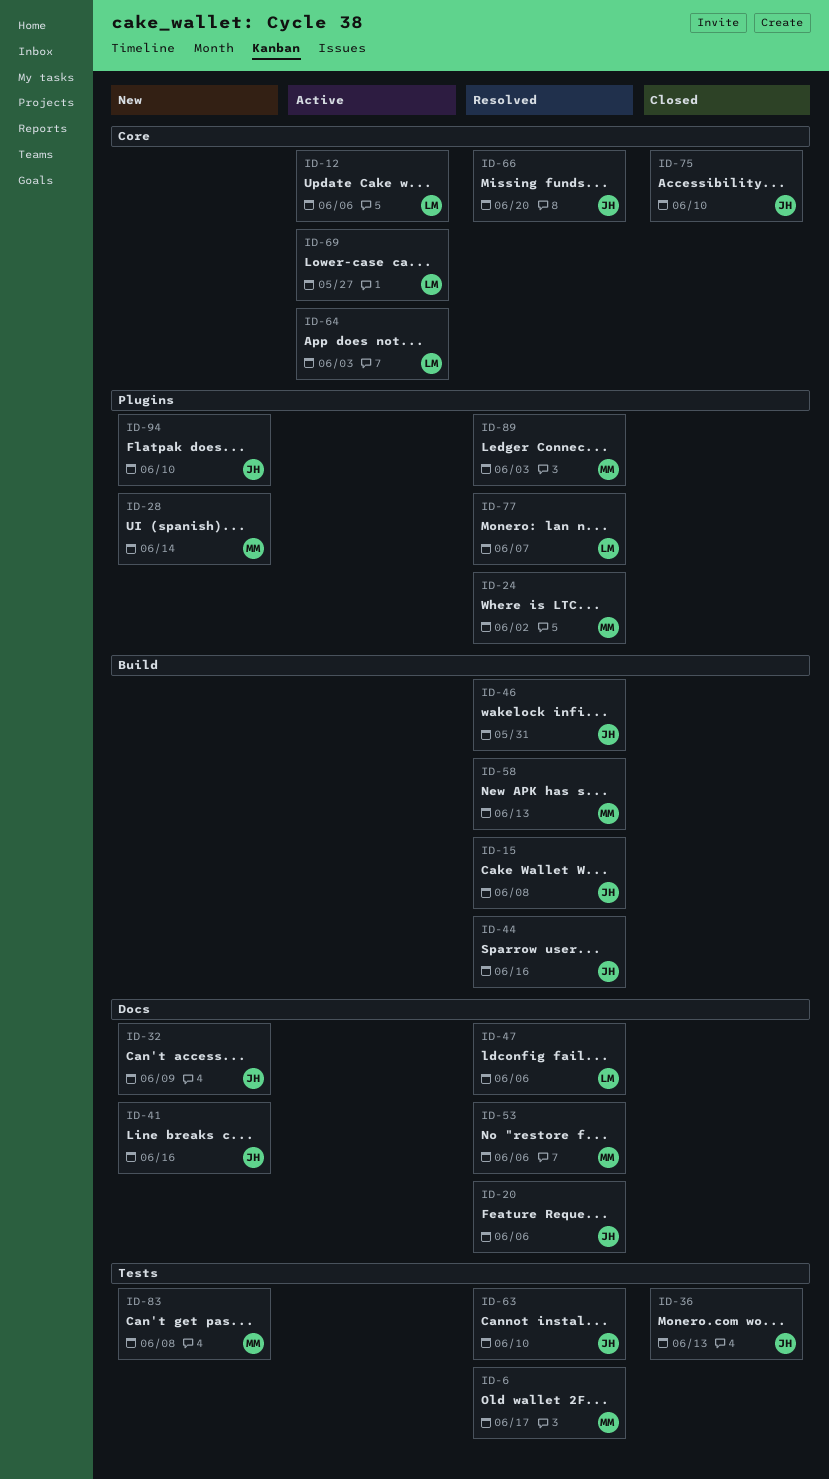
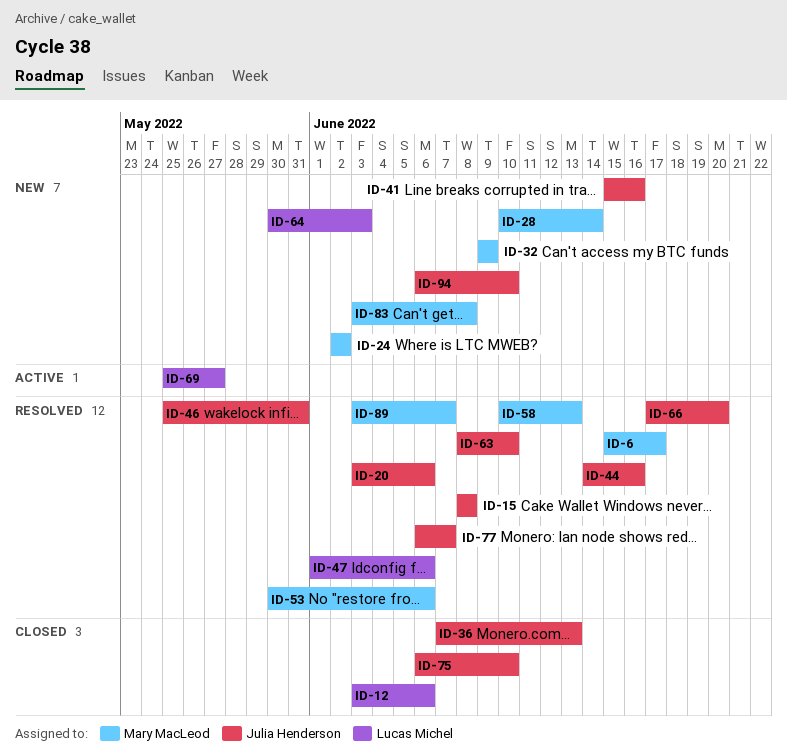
ID-12, status: Active -> Closed
ID-24, status: Resolved -> New
ID-32, owner: Julia Henderson -> Mary MacLeod
ID-64, status: Active -> New
ID-77, owner: Lucas Michel -> Julia Henderson
ID-89, due: Jun 3 -> Jun 7

